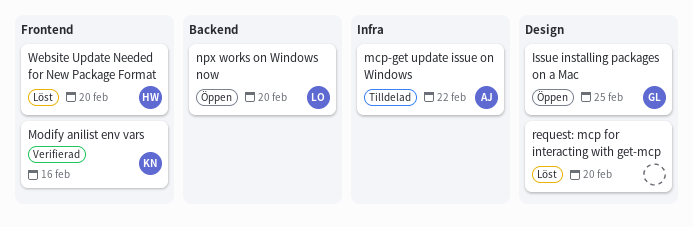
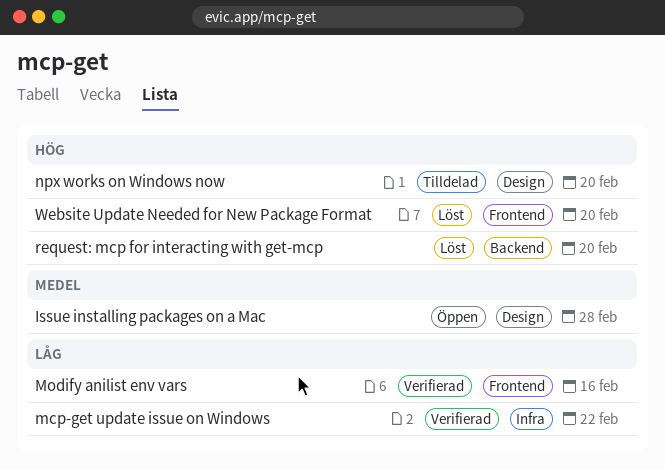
Issue installing packages on a Mac, due: Feb 25 -> Feb 28
mcp-get update issue on Windows, status: Tilldelad -> Verifierad
npx works on Windows now, status: Öppen -> Tilldelad
npx works on Windows now, label: Backend -> Design
request: mcp for interacting with get-mcp, label: Design -> Backend

